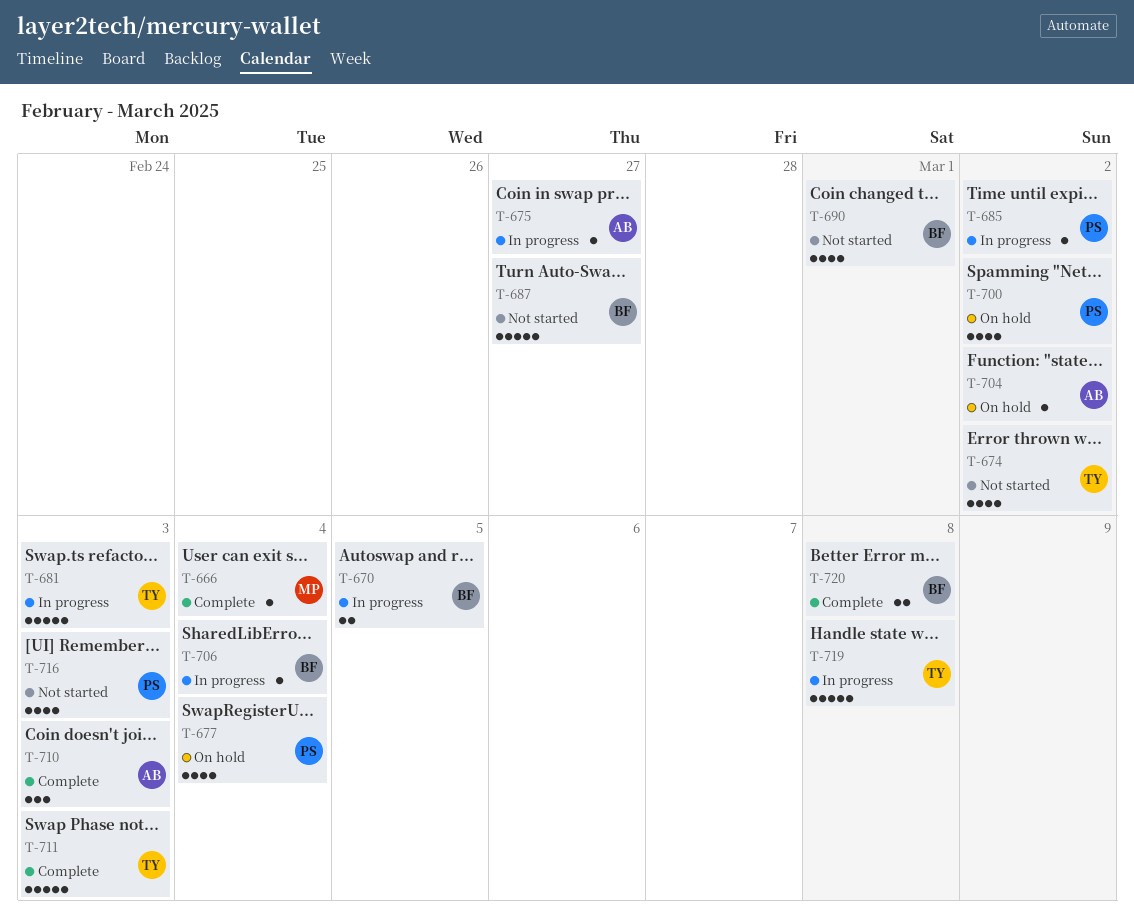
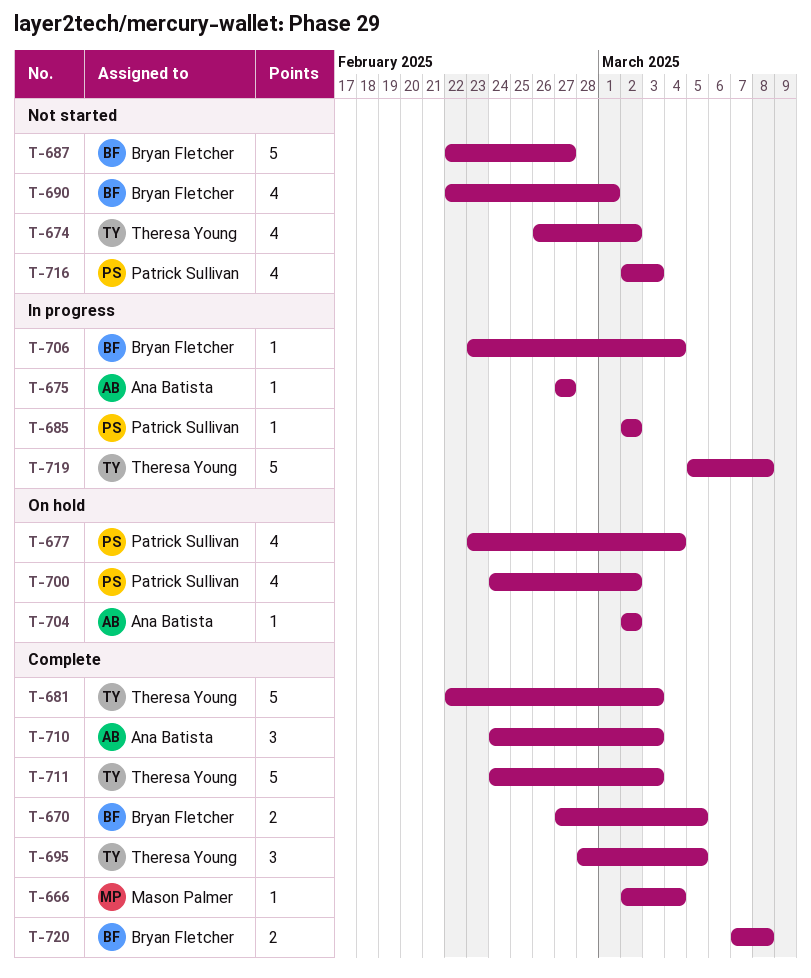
T-670, status: In progress -> Complete
T-681, status: In progress -> Complete
T-695: none -> present

